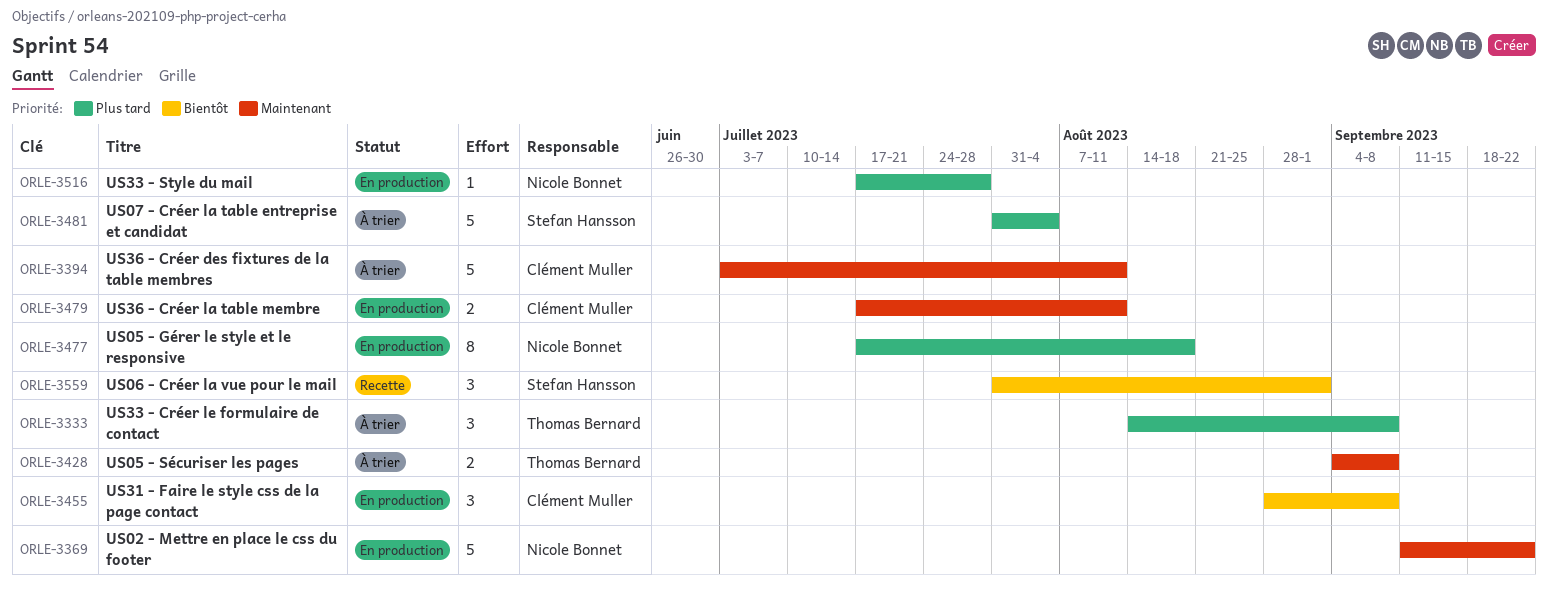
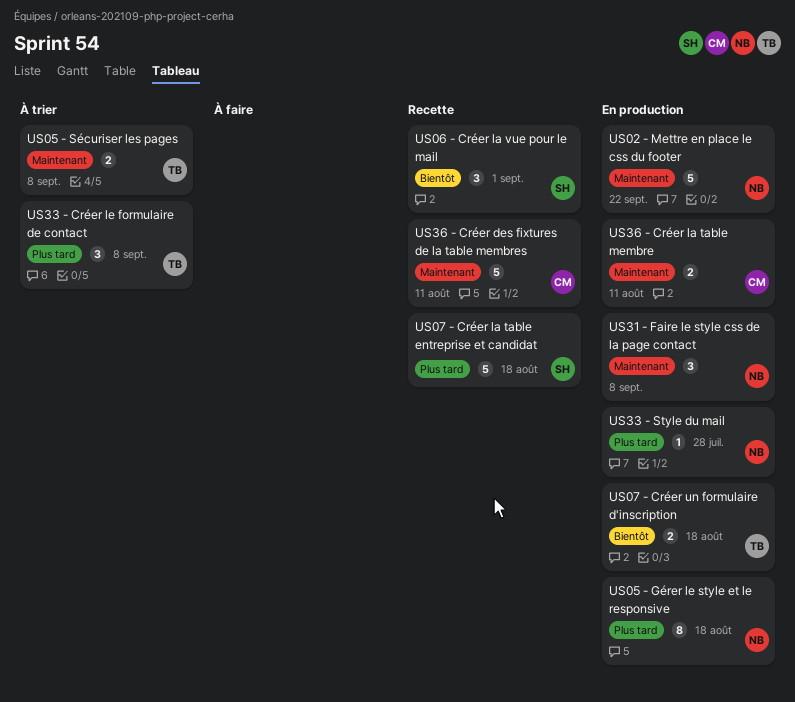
US07 - Créer la table entreprise et candidat, status: À trier -> Recette
US07 - Créer la table entreprise et candidat, due: Aug 4 -> Aug 18
US07 - Créer un formulaire d'inscription: none -> present
US31 - Faire le style css de la page contact, owner: Clément Muller -> Nicole Bonnet
US31 - Faire le style css de la page contact, priority: Bientôt -> Maintenant
US36 - Créer des fixtures de la table membres, status: À trier -> Recette

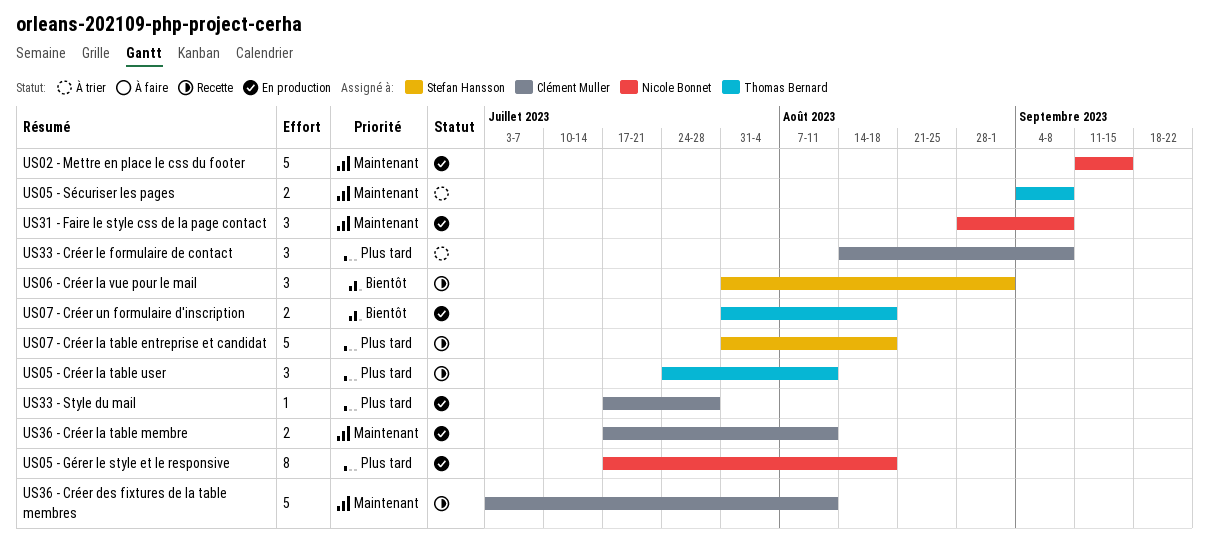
US02 - Mettre en place le css du footer, due: Sep 22 -> Sep 15
US05 - Créer la table user: none -> present
US33 - Créer le formulaire de contact, owner: Thomas Bernard -> Clément Muller
US33 - Style du mail, owner: Nicole Bonnet -> Clément Muller

